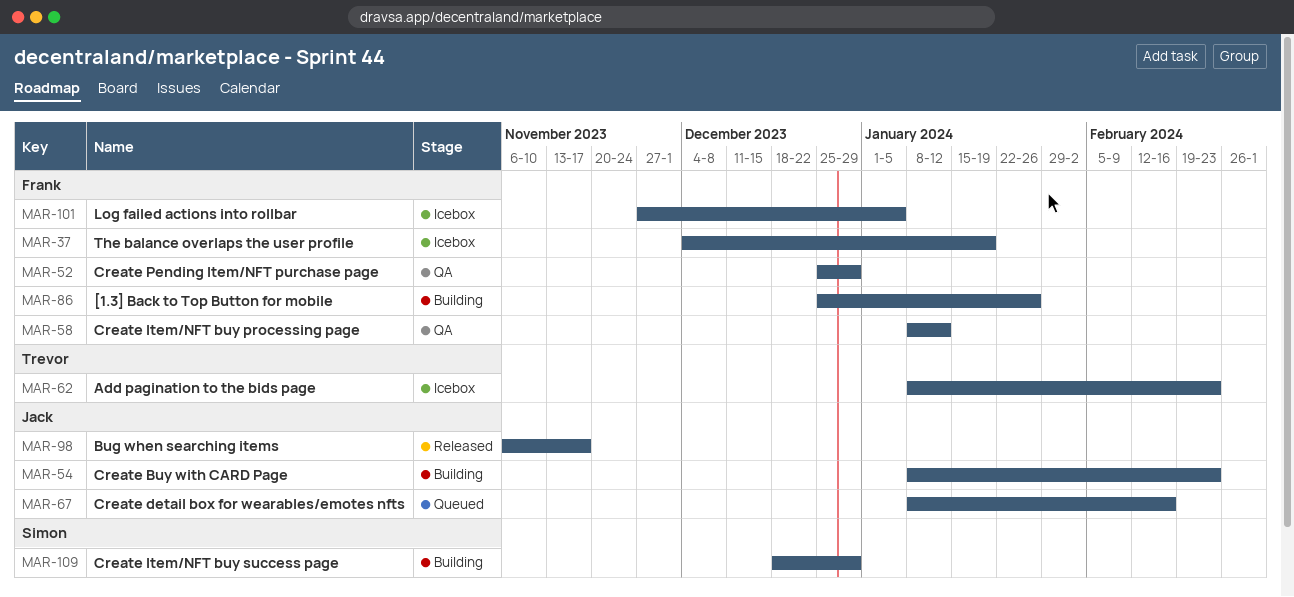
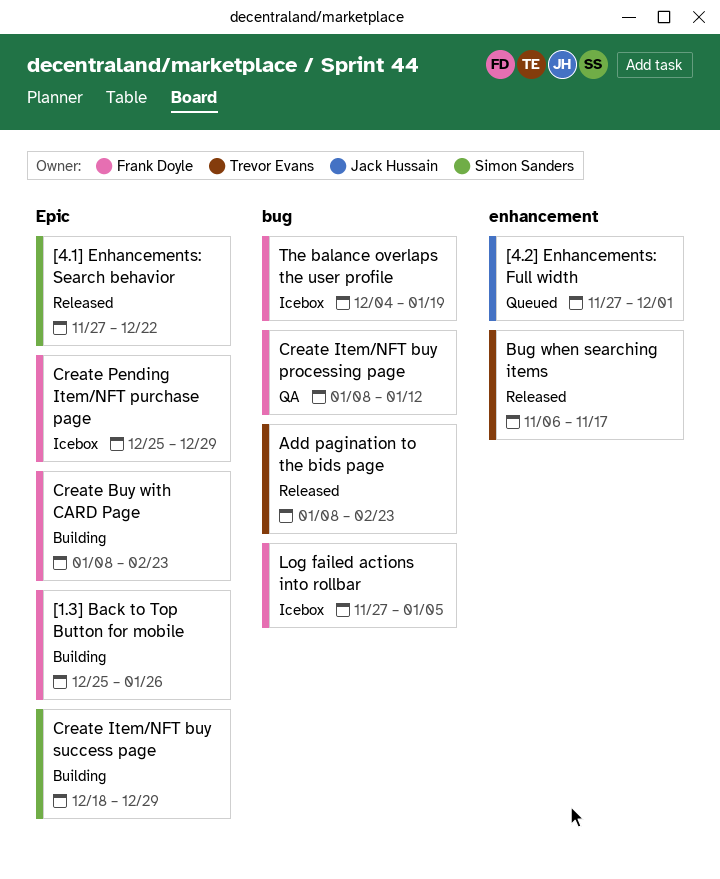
[4.1] Enhancements: Search behavior: none -> present
[4.2] Enhancements: Full width: none -> present
Add pagination to the bids page, status: Icebox -> Released
Bug when searching items, owner: Jack Hussain -> Trevor Evans
Create Buy with CARD Page, owner: Jack Hussain -> Frank Doyle
Create detail box for wearables/emotes nfts: present -> none
Create Pending Item/NFT purchase page, status: QA -> Icebox

